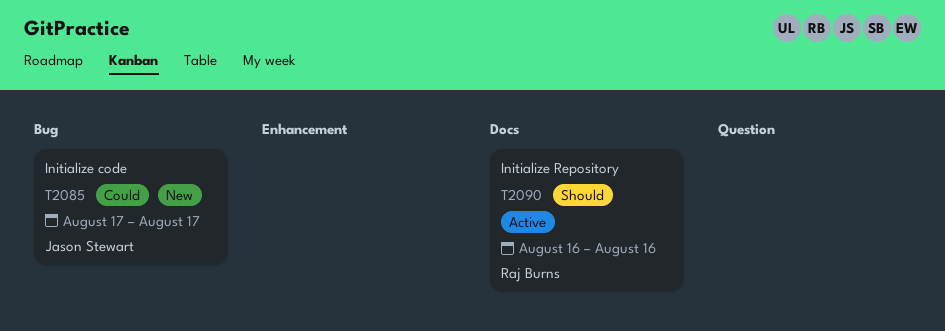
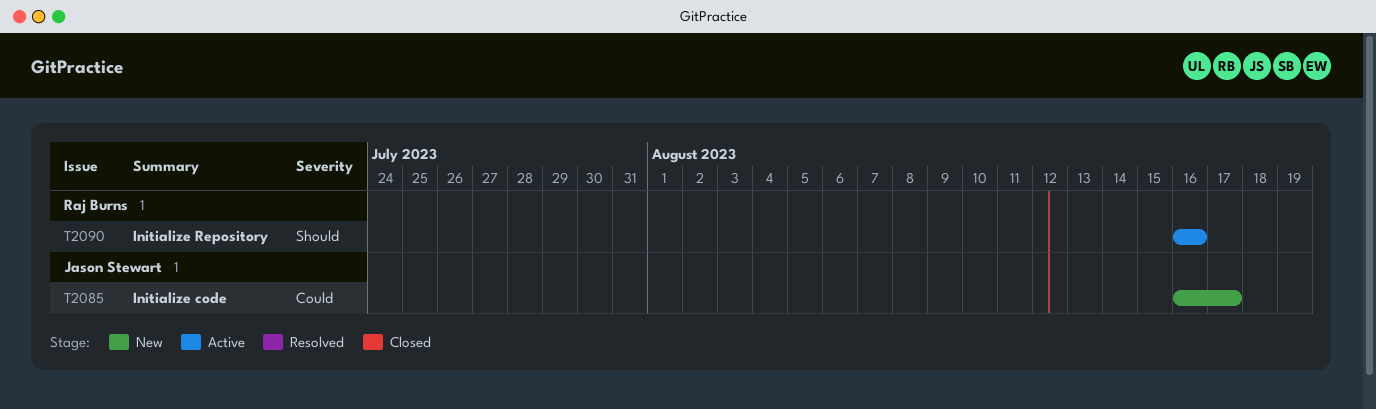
T2085, start: Aug 17 -> Aug 16

